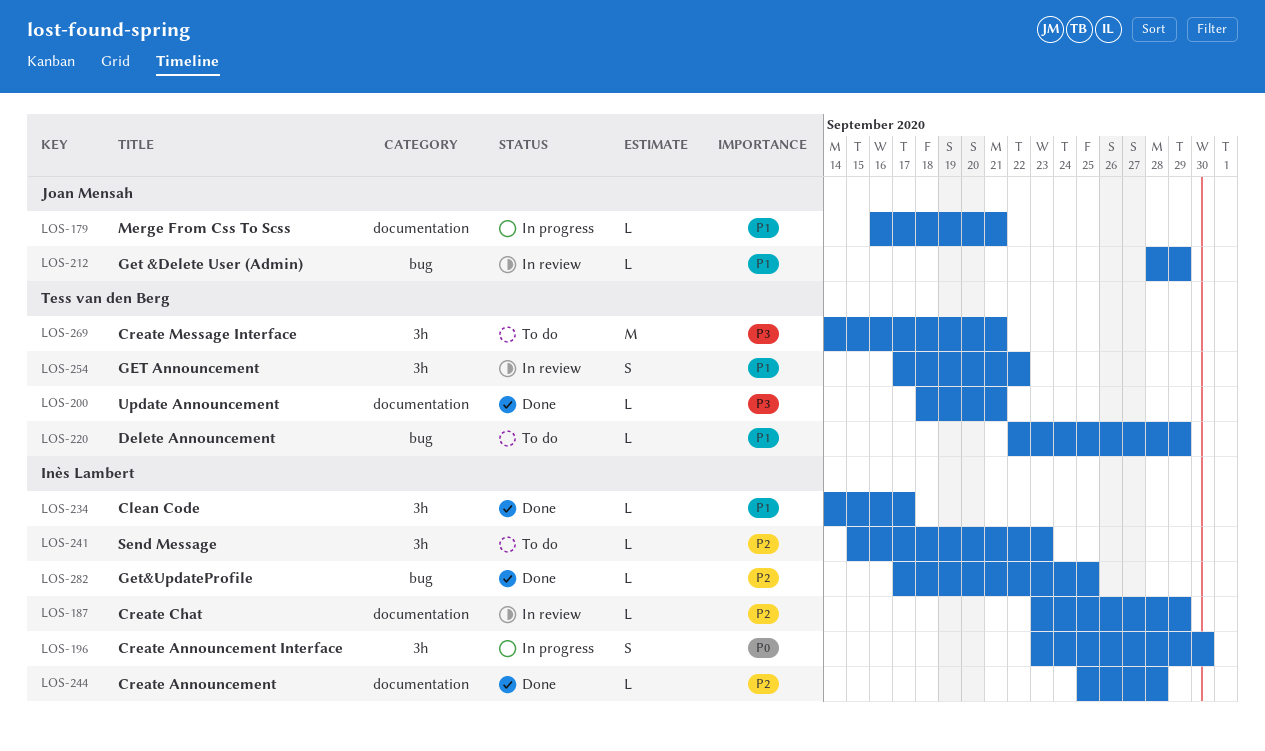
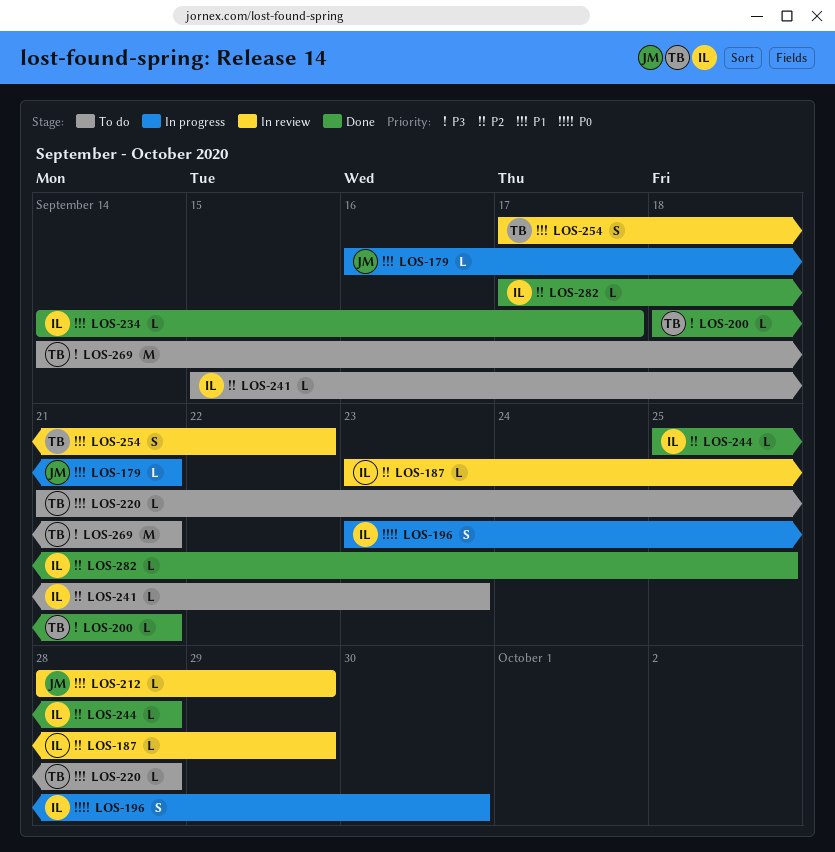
LOS-220, start: Sep 22 -> Sep 21
LOS-220, due: Sep 29 -> Sep 28

